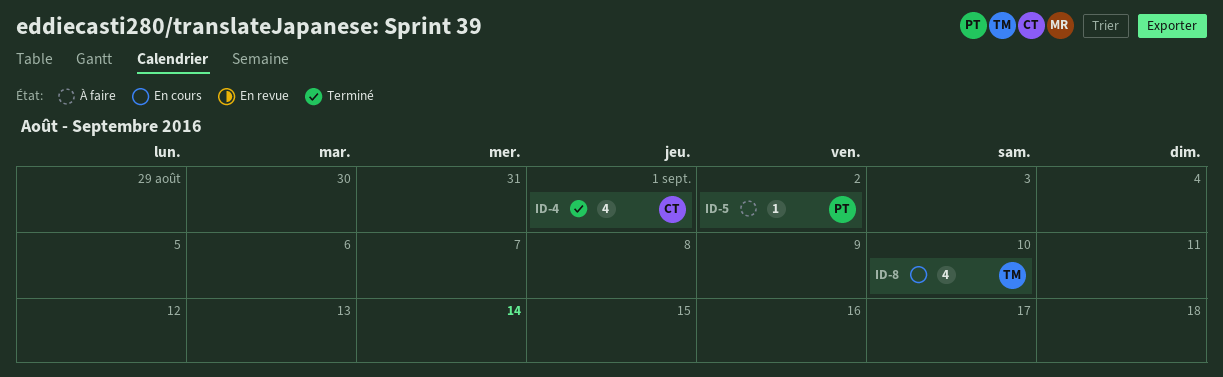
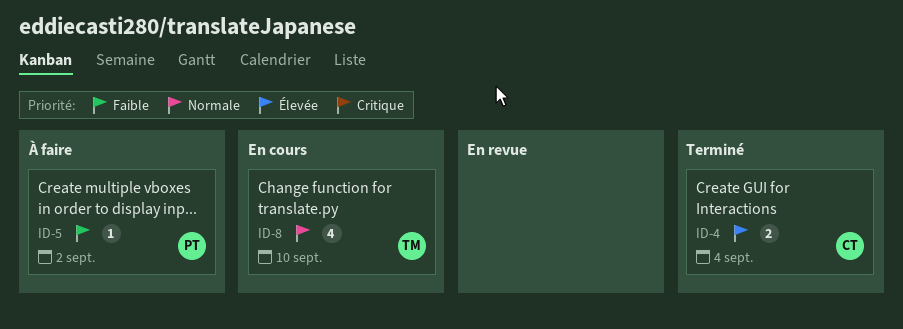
ID-4, estimate: 4 -> 2
ID-4, due: Sep 1 -> Sep 4

